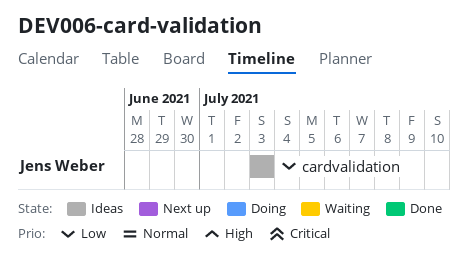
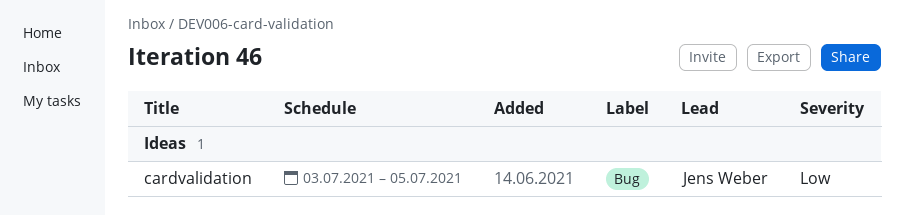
cardvalidation, due: Jul 3 -> Jul 5

